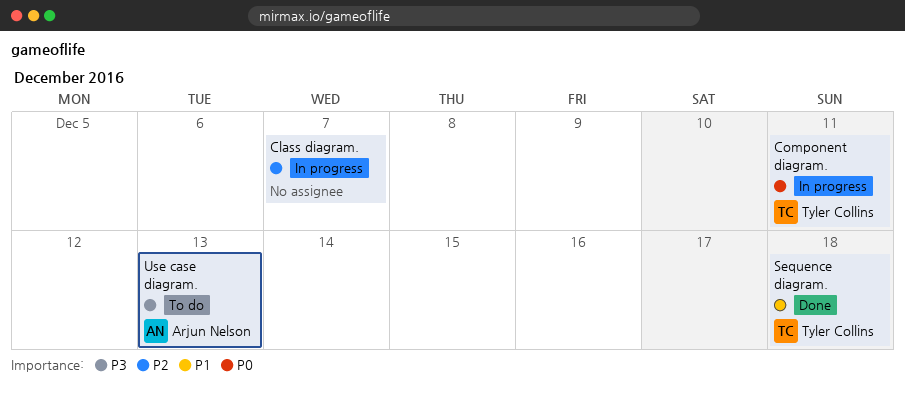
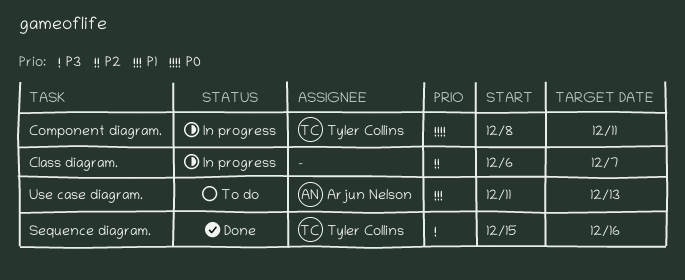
Sequence diagram., priority: P1 -> P3
Sequence diagram., due: Dec 18 -> Dec 16
Use case diagram., priority: P3 -> P1

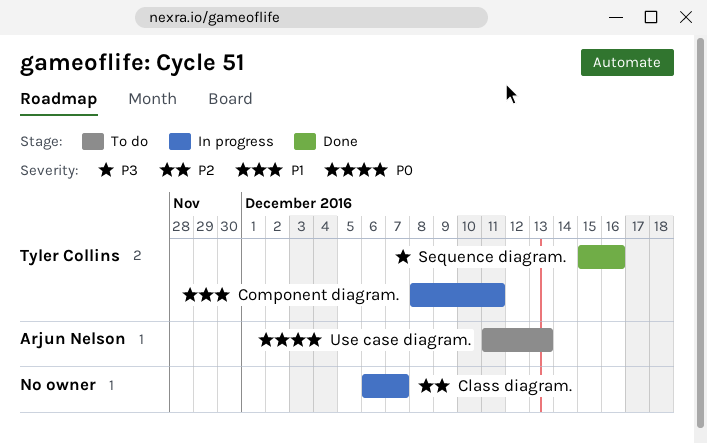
Component diagram., priority: P0 -> P1
Use case diagram., priority: P1 -> P0

